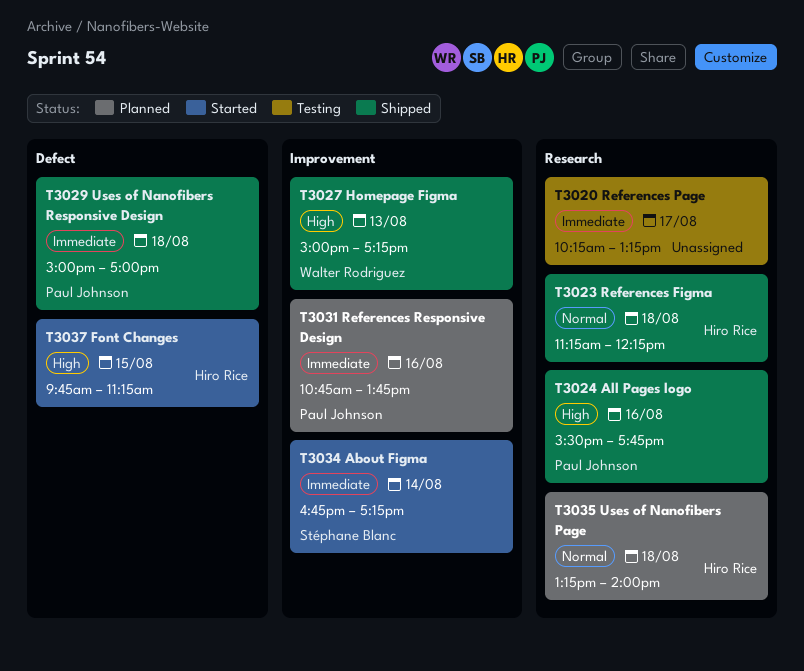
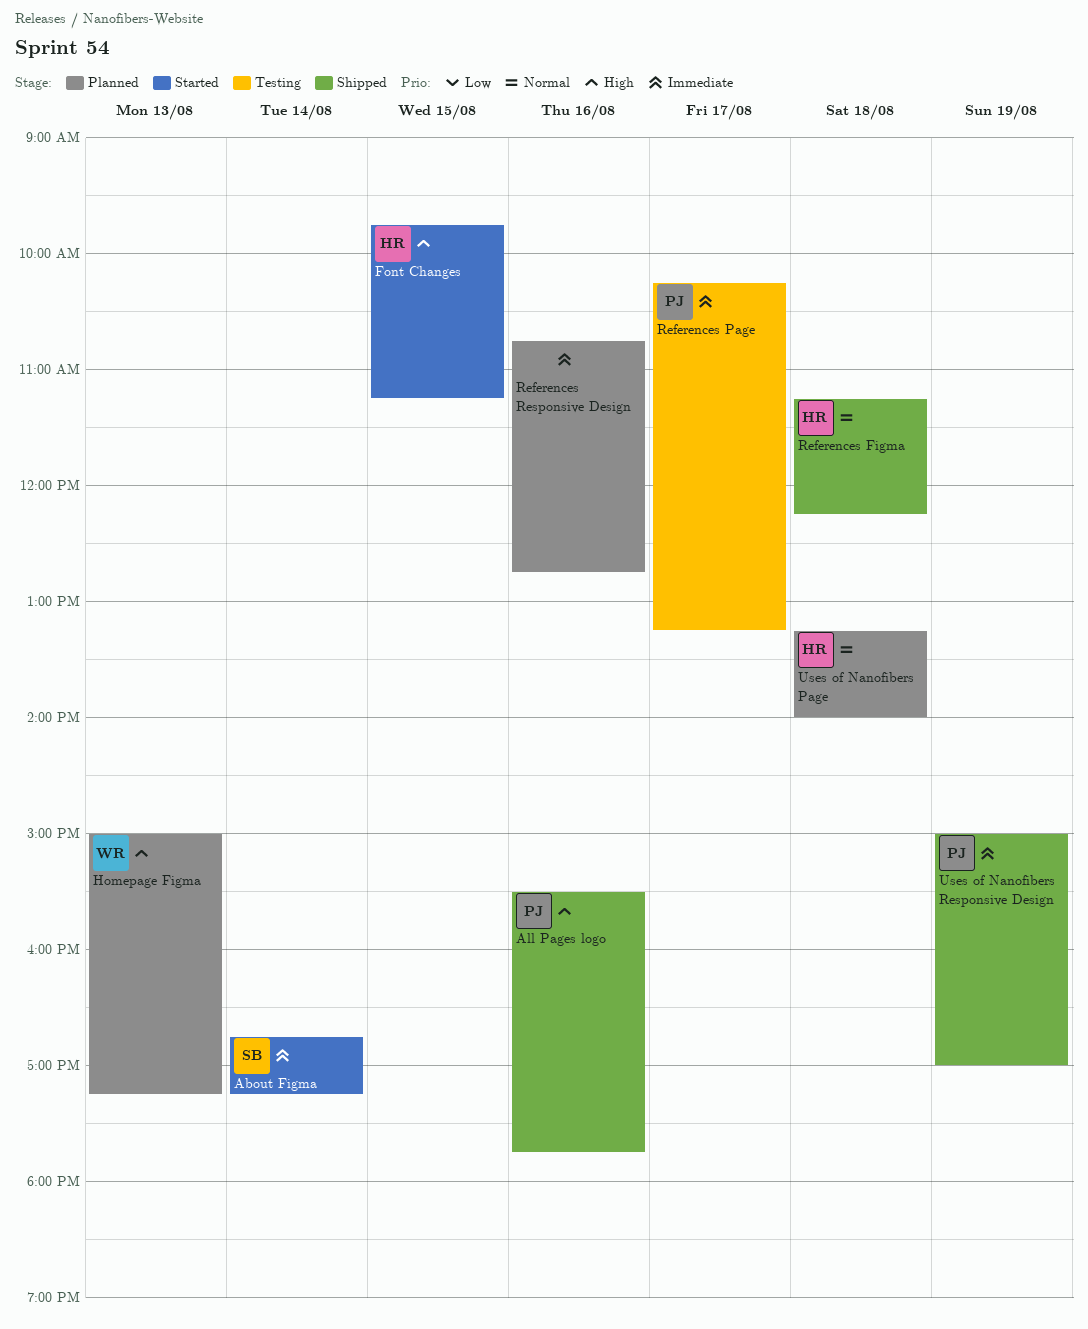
Homepage Figma, status: Shipped -> Planned
References Page, owner: none -> Paul Johnson
References Responsive Design, owner: Paul Johnson -> none
References Responsive Design, ends: 13:45 -> 12:45
Uses of Nanofibers Responsive Design, day: Aug 18 -> Aug 19

